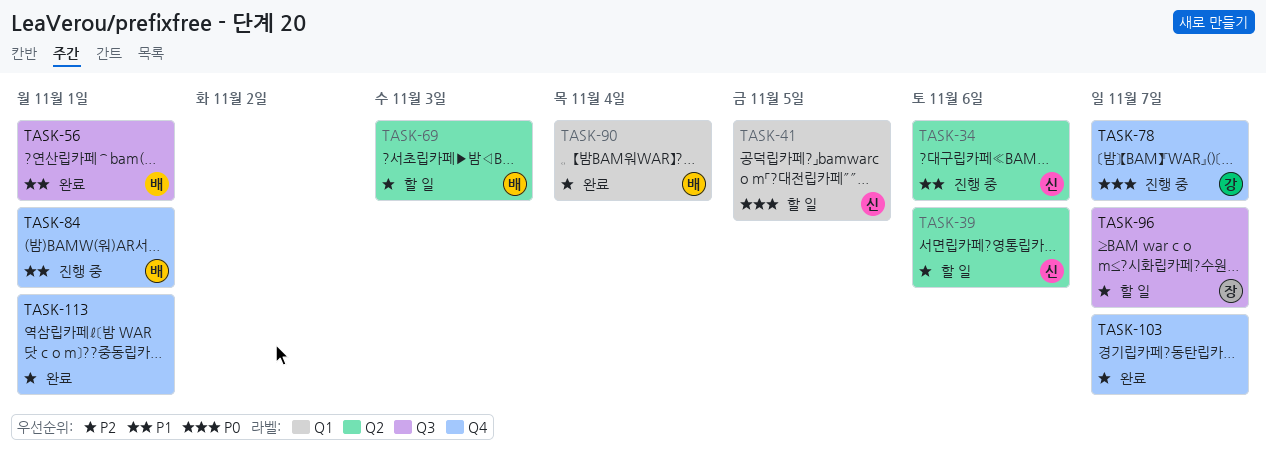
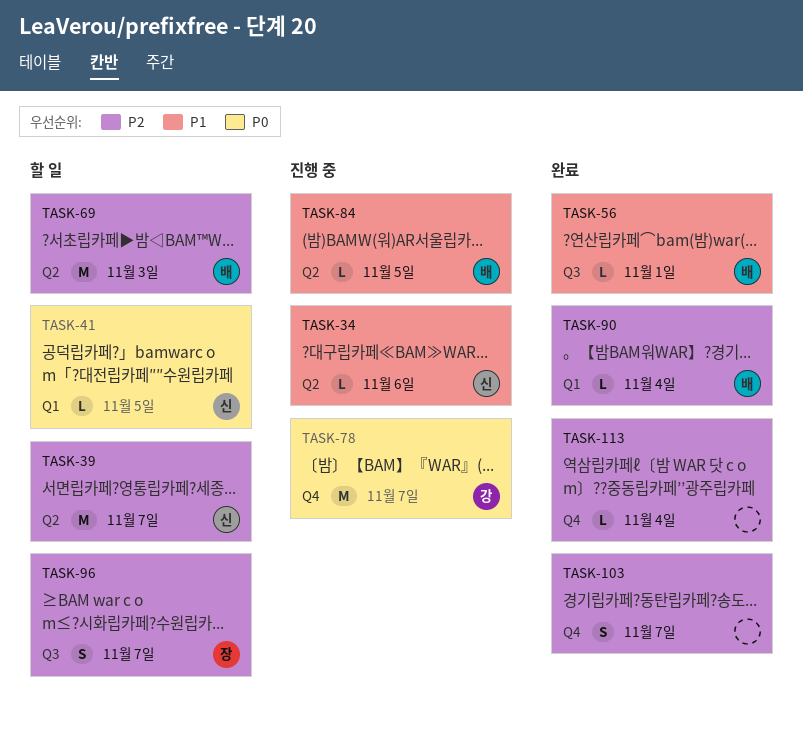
TASK-39, due: Nov 6 -> Nov 7
TASK-84, label: Q4 -> Q2
TASK-84, due: Nov 1 -> Nov 5
TASK-113, due: Nov 1 -> Nov 4

